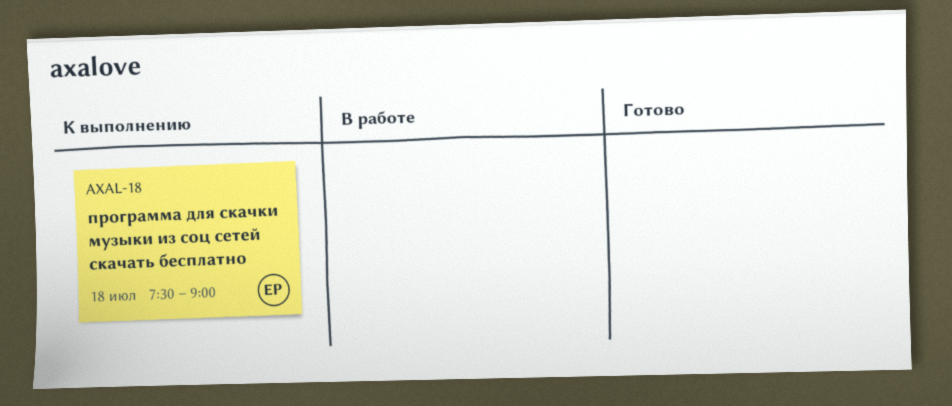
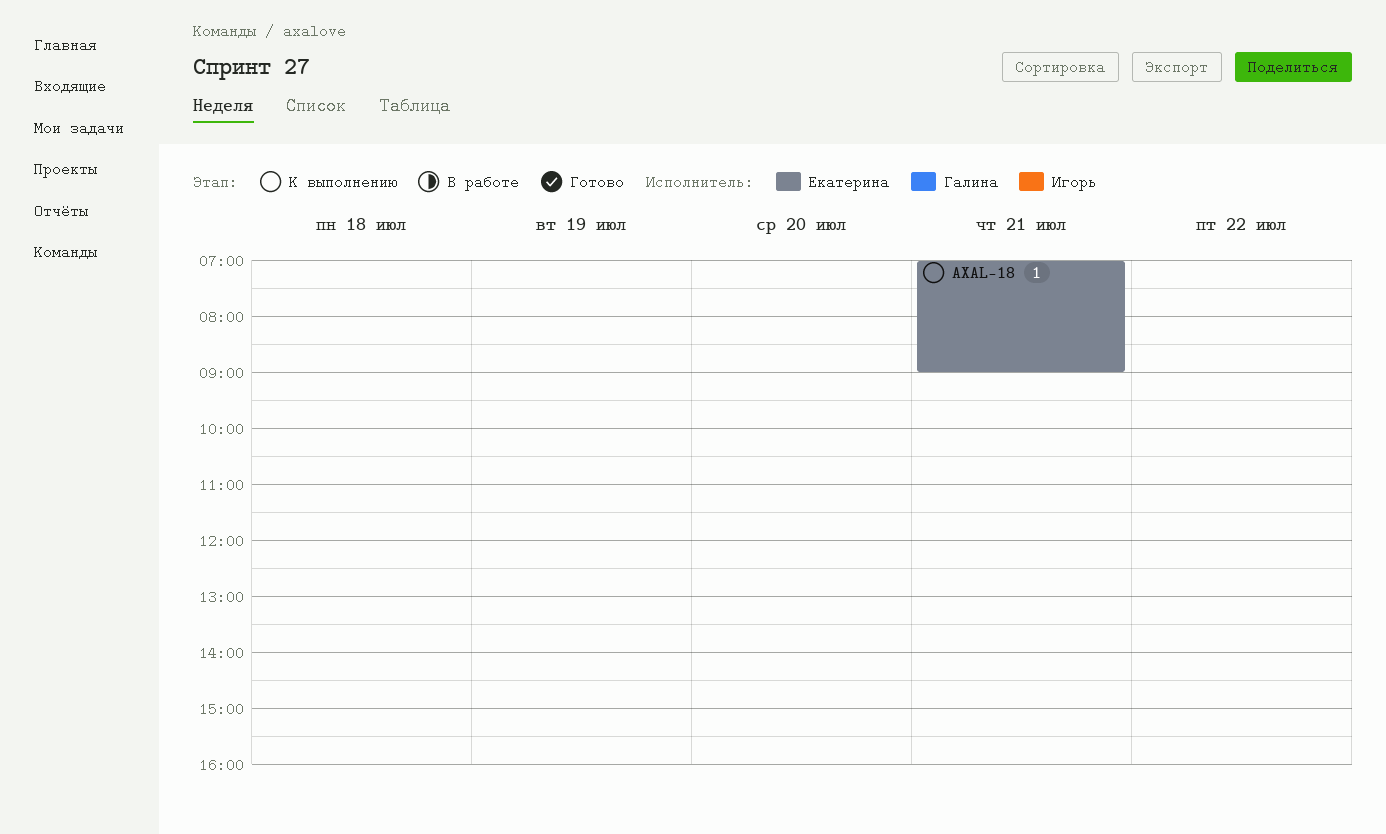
AXAL-18, day: Jul 18 -> Jul 21
AXAL-18, begins: 07:30 -> 07:00

